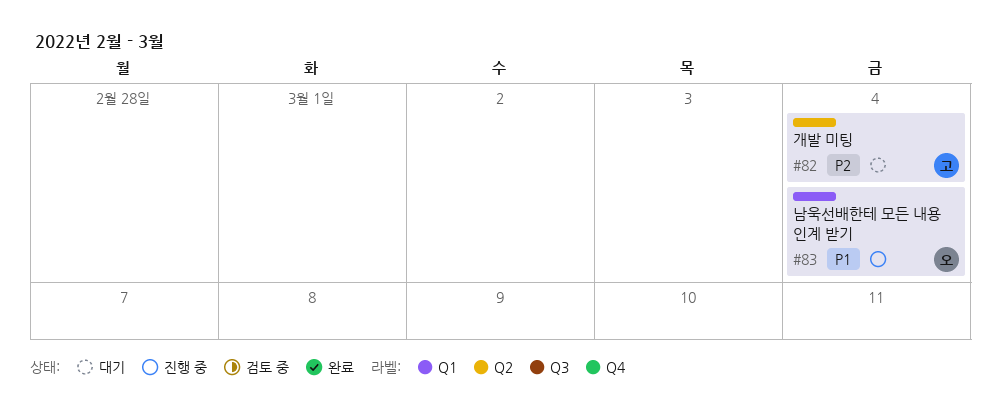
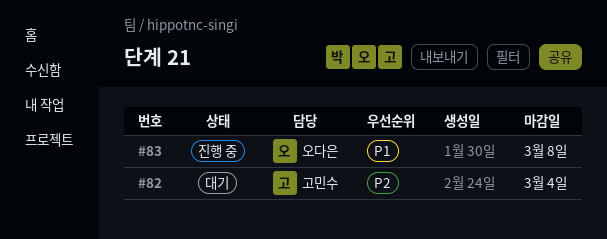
#83, due: Mar 4 -> Mar 8

